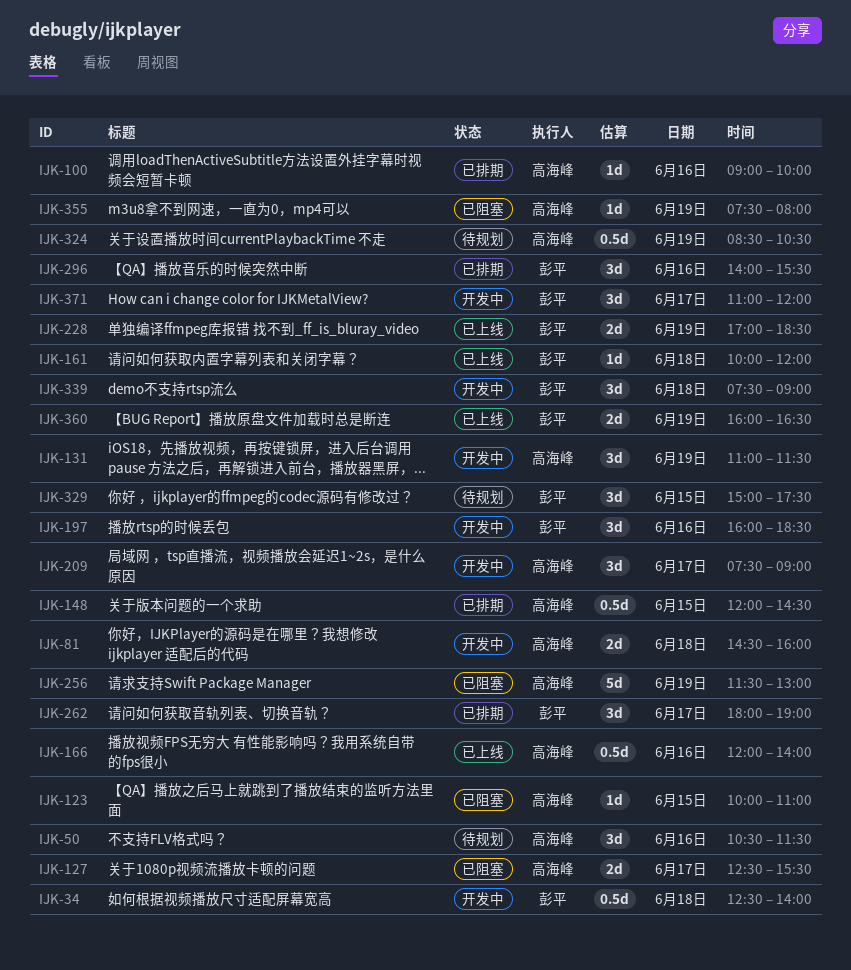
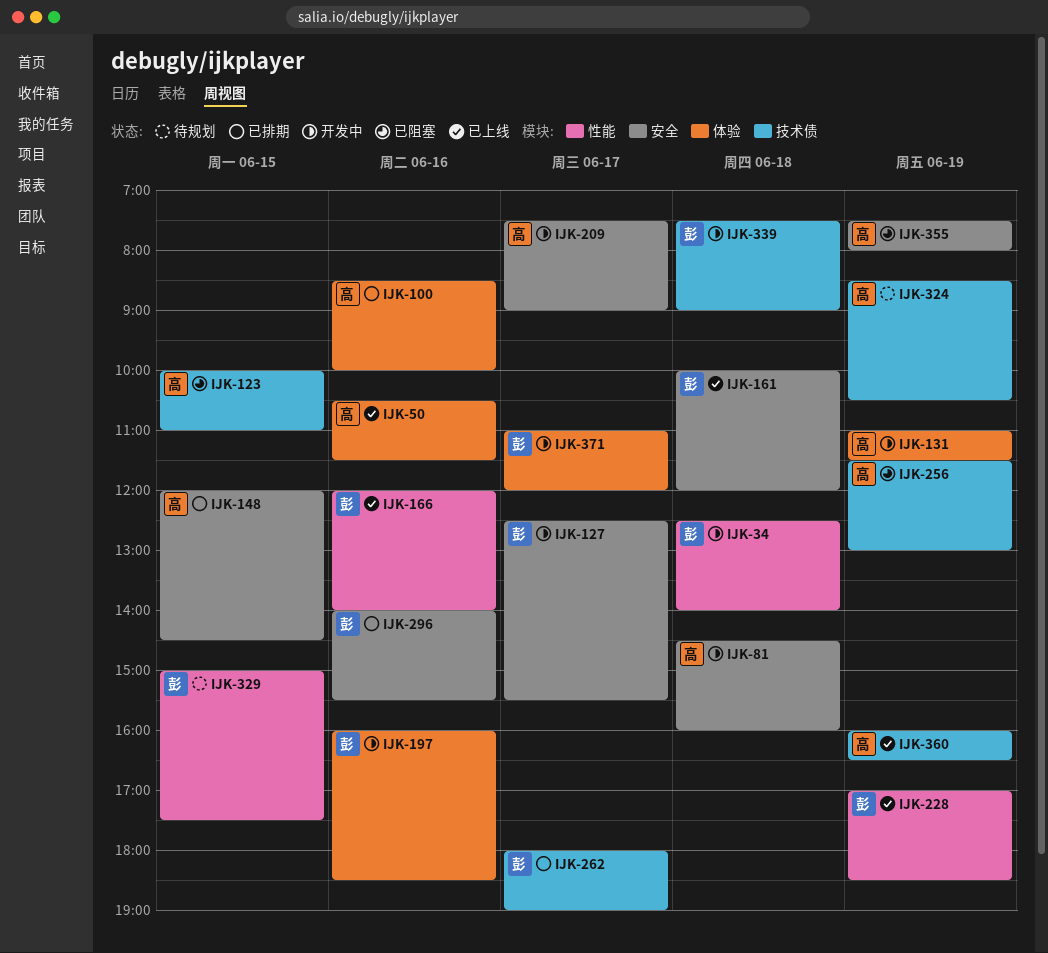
IJK-50, status: 待规划 -> 已上线
IJK-100, begins: 09:00 -> 08:30
IJK-127, status: 已阻塞 -> 开发中
IJK-127, owner: 高海峰 -> 彭平
IJK-166, owner: 高海峰 -> 彭平
IJK-360, owner: 彭平 -> 高海峰

